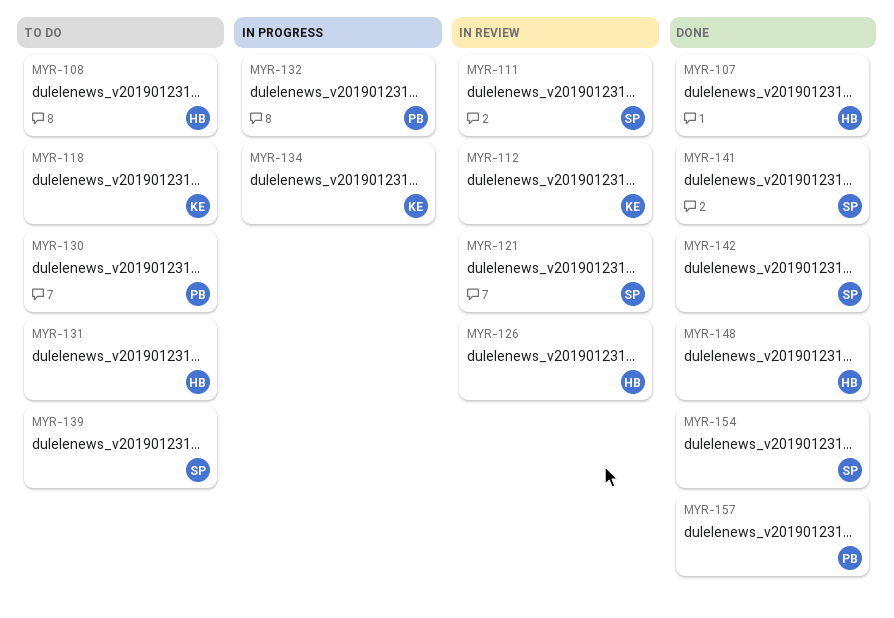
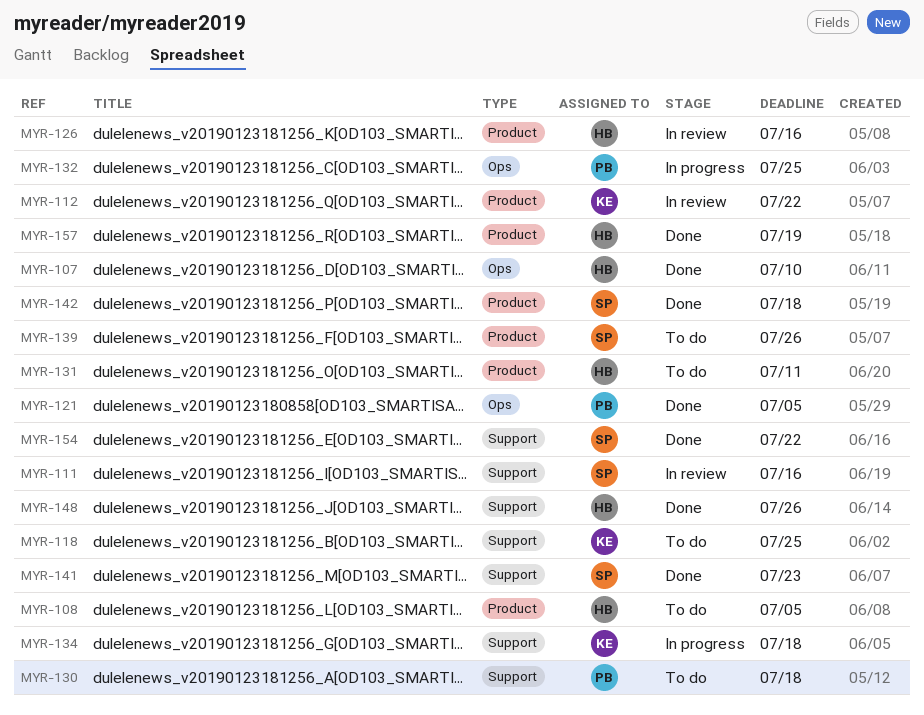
MYR-121, status: In review -> Done
MYR-121, owner: SP -> PB
MYR-157, owner: PB -> HB

